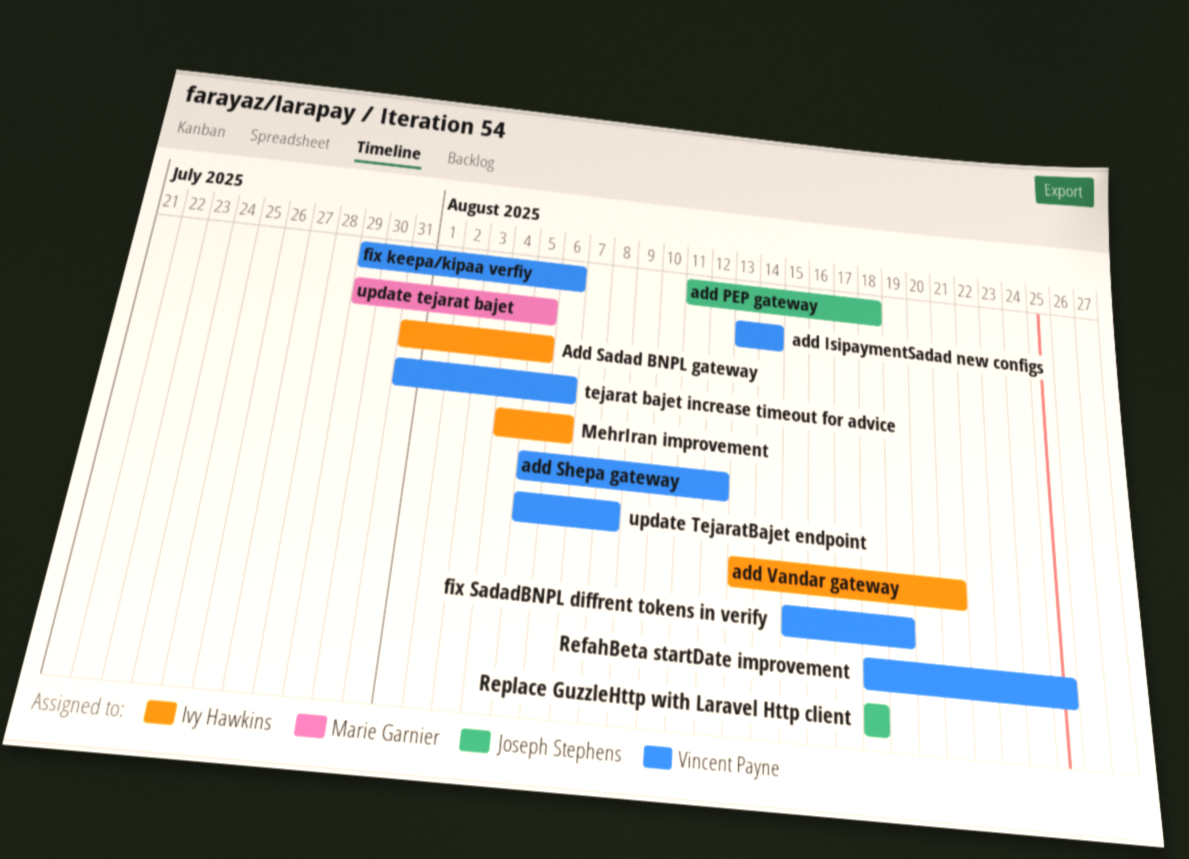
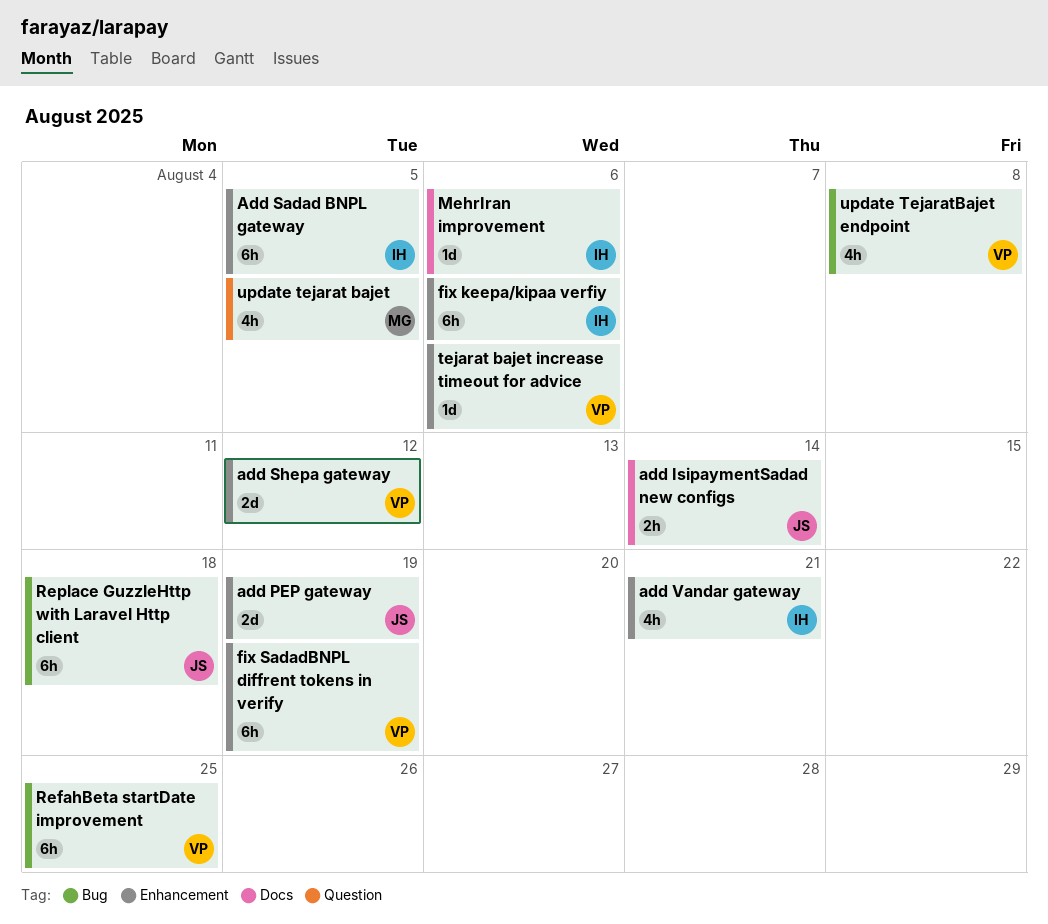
add IsipaymentSadad new configs, owner: Vincent Payne -> Joseph Stephens
add PEP gateway, due: Aug 18 -> Aug 19
fix keepa/kipaa verfiy, owner: Vincent Payne -> Ivy Hawkins

